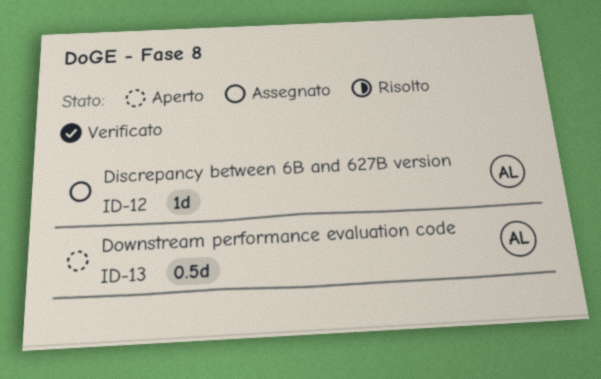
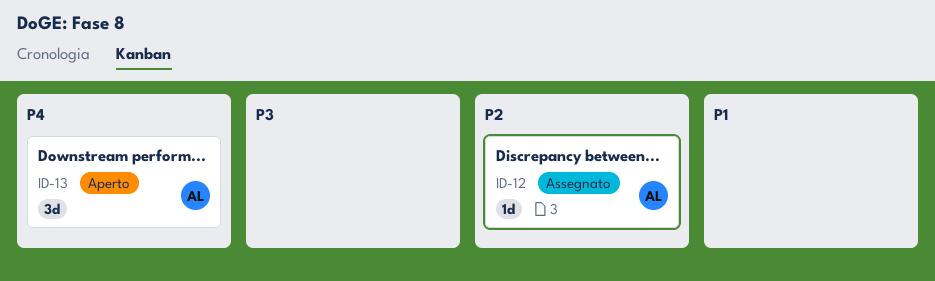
ID-13, estimate: 0.5d -> 3d

